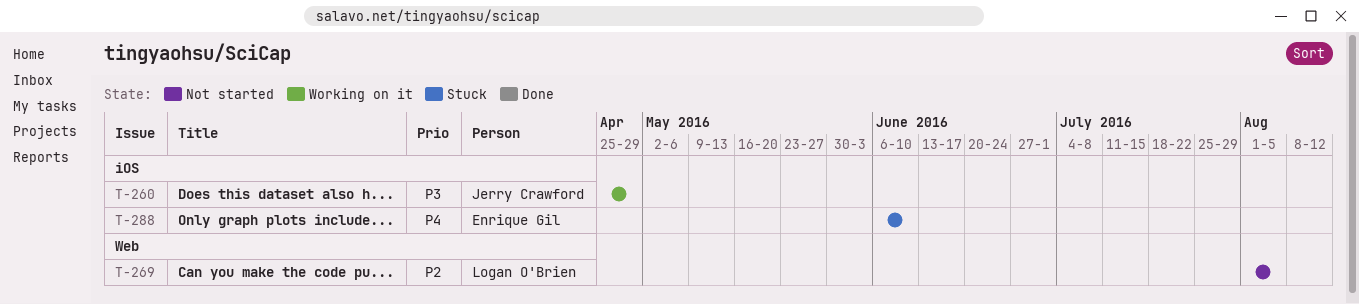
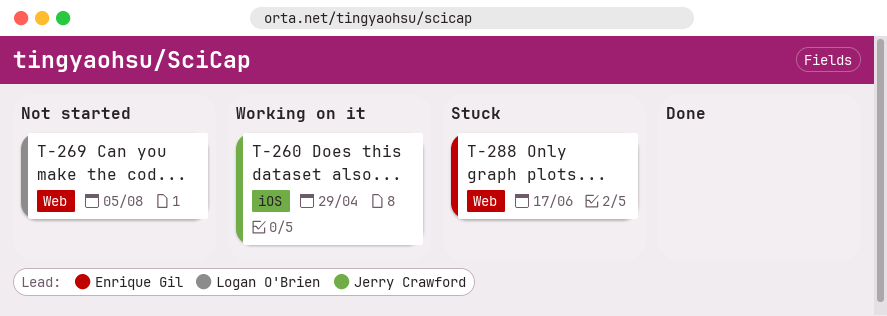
T-288, label: iOS -> Web
T-288, due: Jun 10 -> Jun 17

